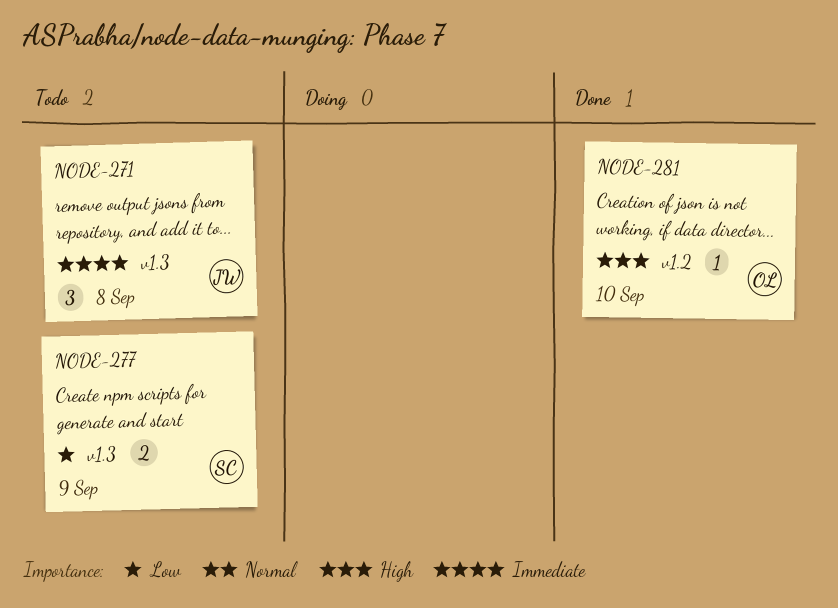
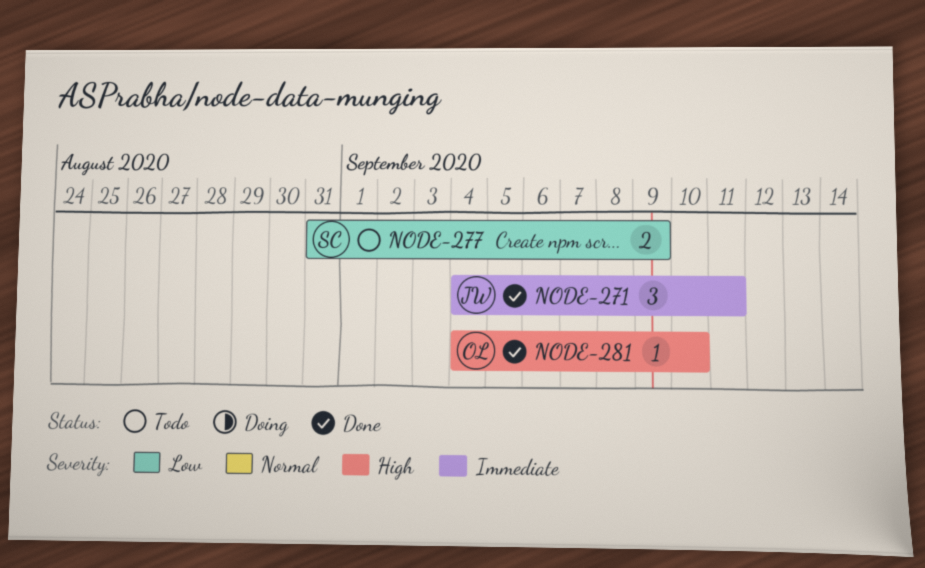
NODE-271, status: Todo -> Done
NODE-271, due: Sep 8 -> Sep 11

